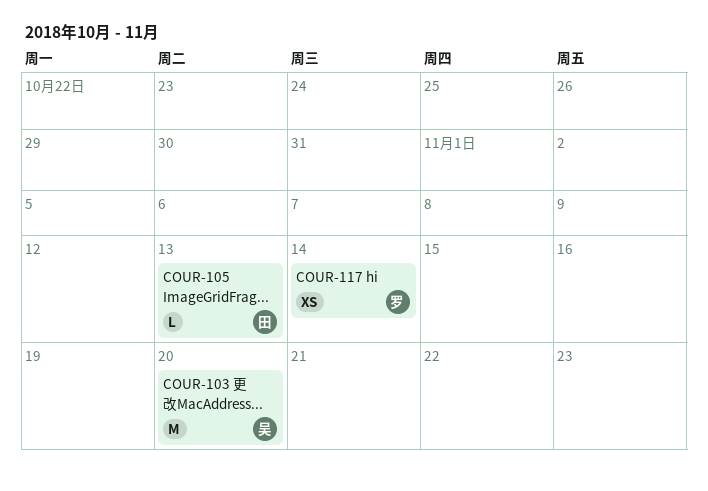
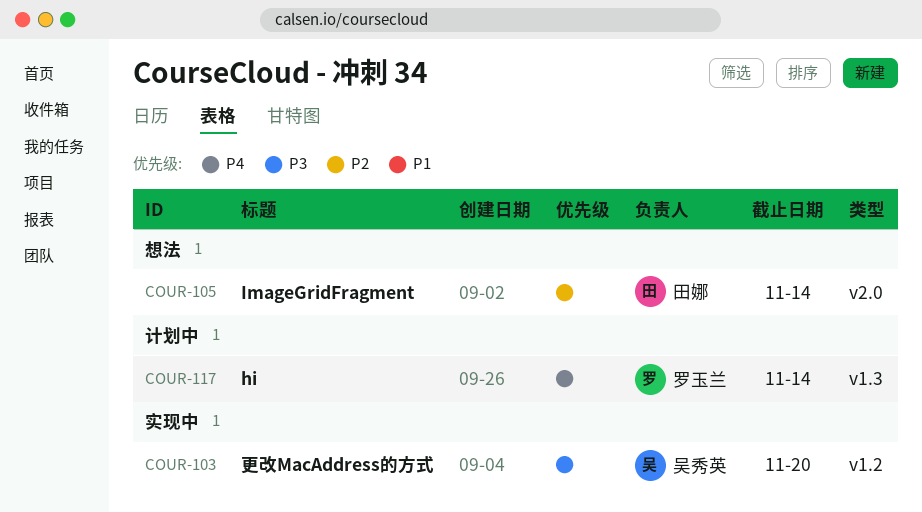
COUR-105, due: Nov 13 -> Nov 14

